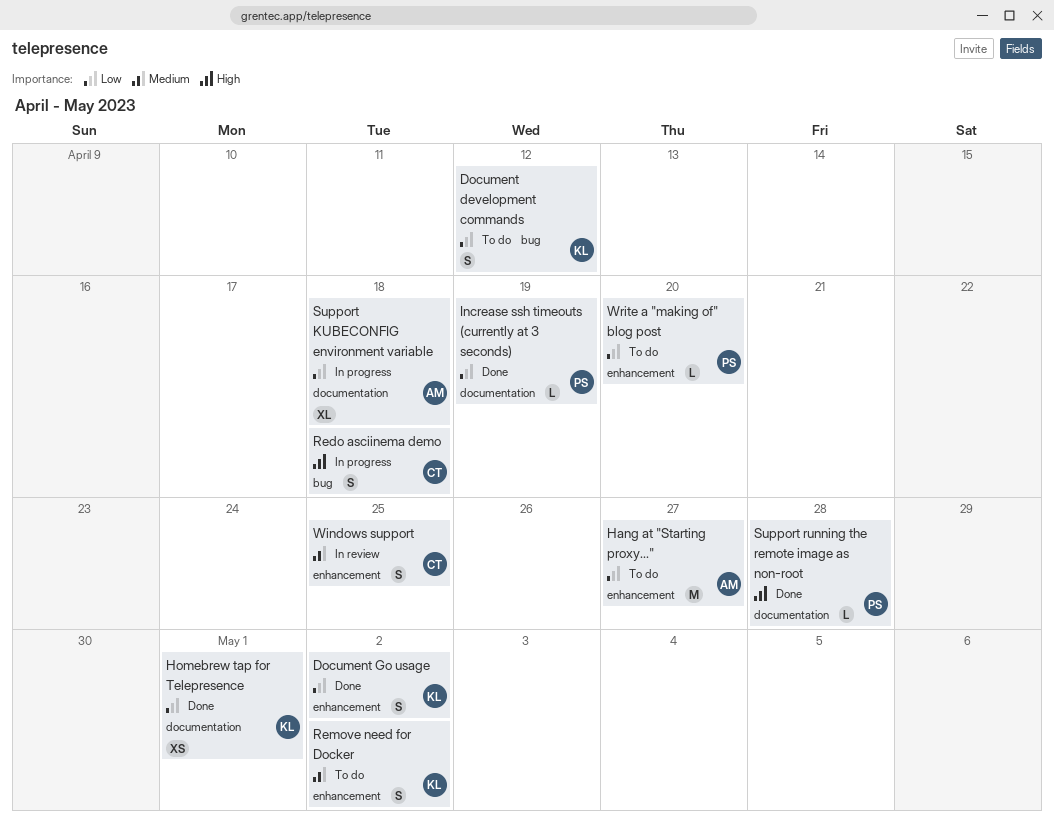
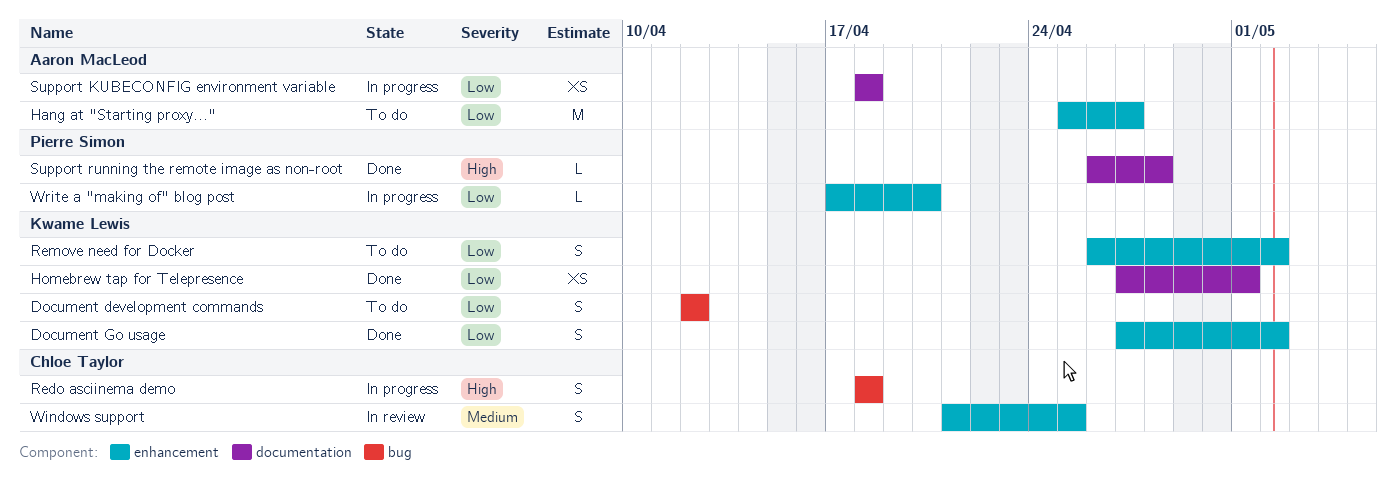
Increase ssh timeouts (currently at 3 seconds): present -> none
Remove need for Docker, priority: Medium -> Low
Support KUBECONFIG environment variable, estimate: XL -> XS
Write a "making of" blog post, status: To do -> In progress

